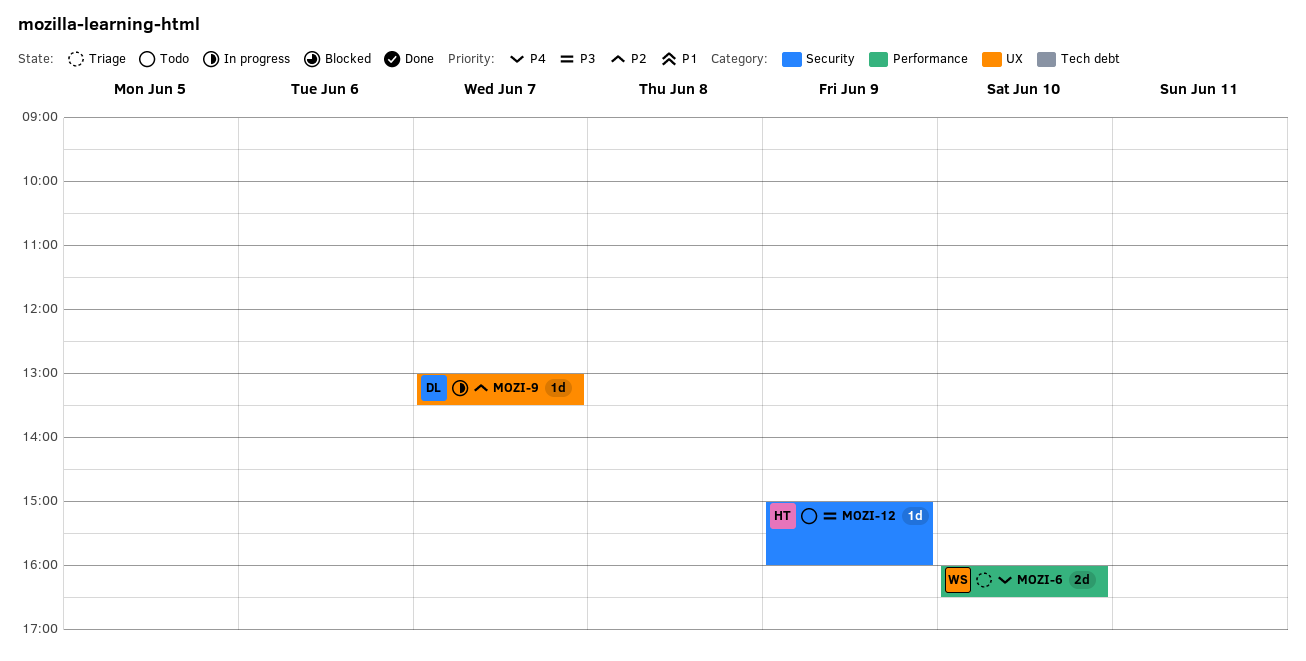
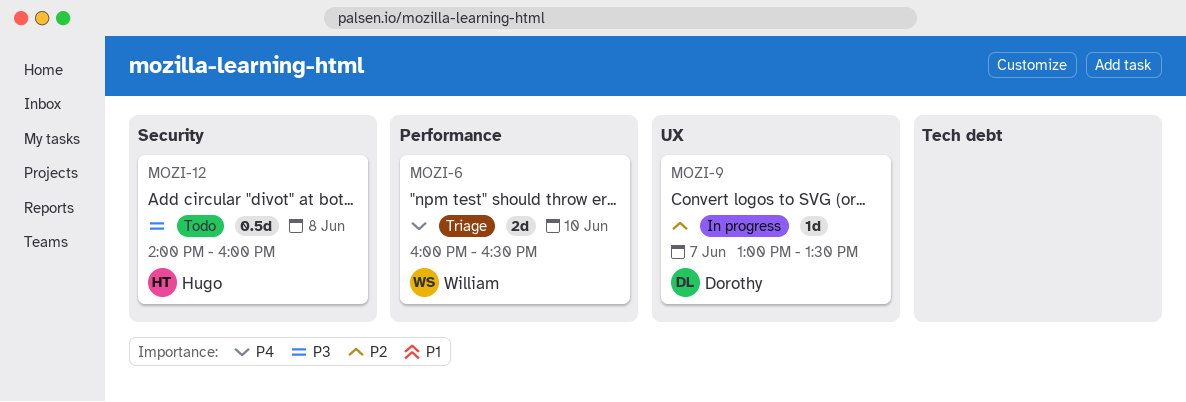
MOZI-12, estimate: 1d -> 0.5d
MOZI-12, day: Jun 9 -> Jun 8
MOZI-12, begins: 15:00 -> 14:00

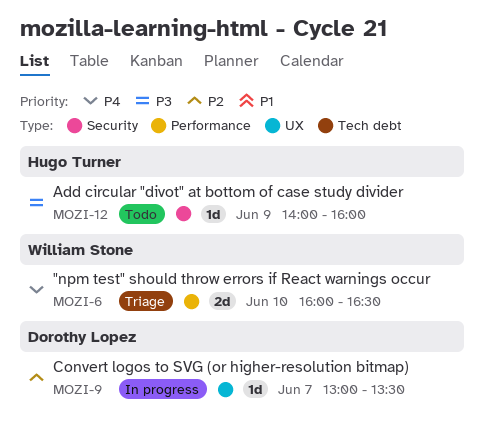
MOZI-12, estimate: 0.5d -> 1d
MOZI-12, day: Jun 8 -> Jun 9

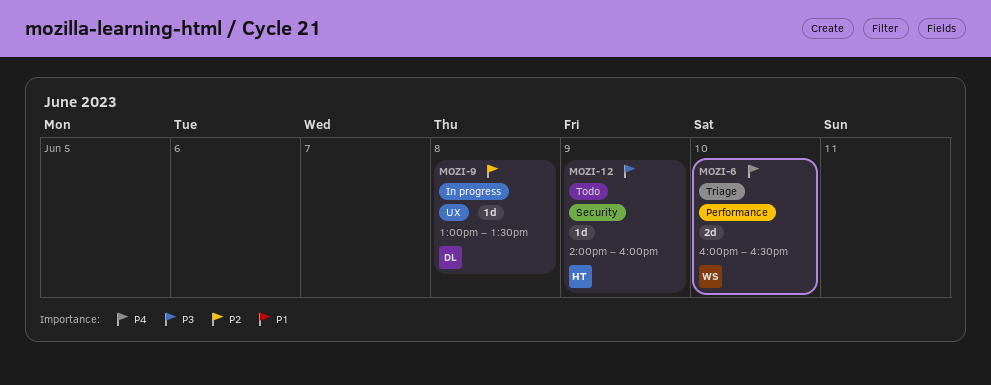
MOZI-9, day: Jun 7 -> Jun 8

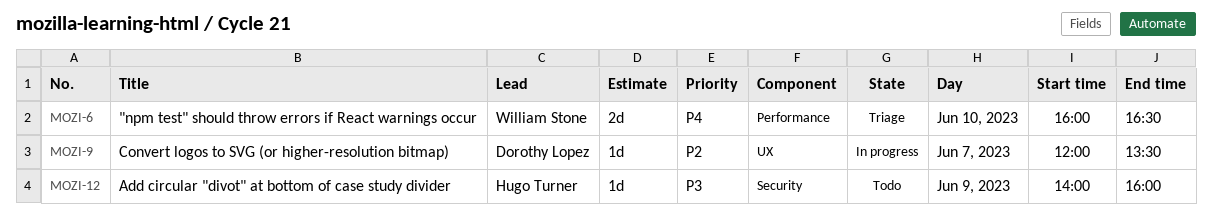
MOZI-9, day: Jun 8 -> Jun 7
MOZI-9, begins: 13:00 -> 12:00

